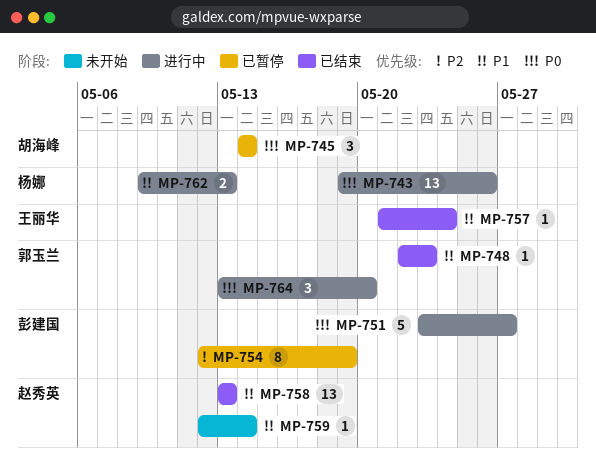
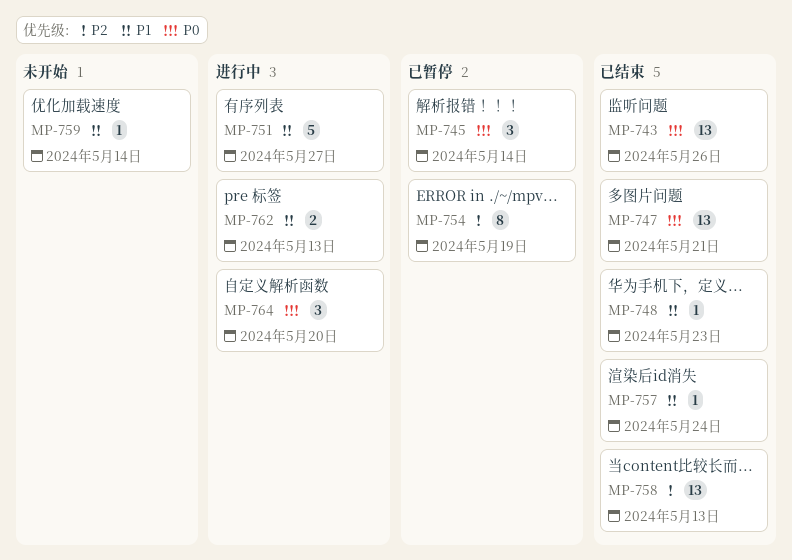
MP-743, status: 进行中 -> 已结束
MP-747: none -> present
MP-751, priority: P0 -> P1
MP-758, priority: P1 -> P2

